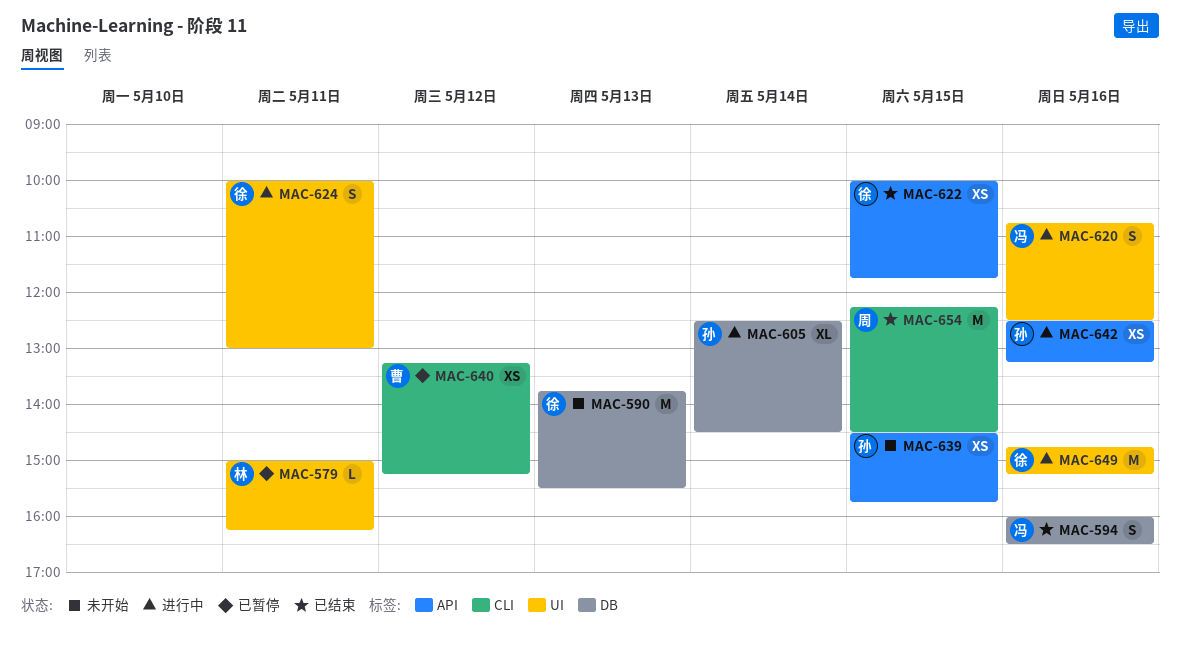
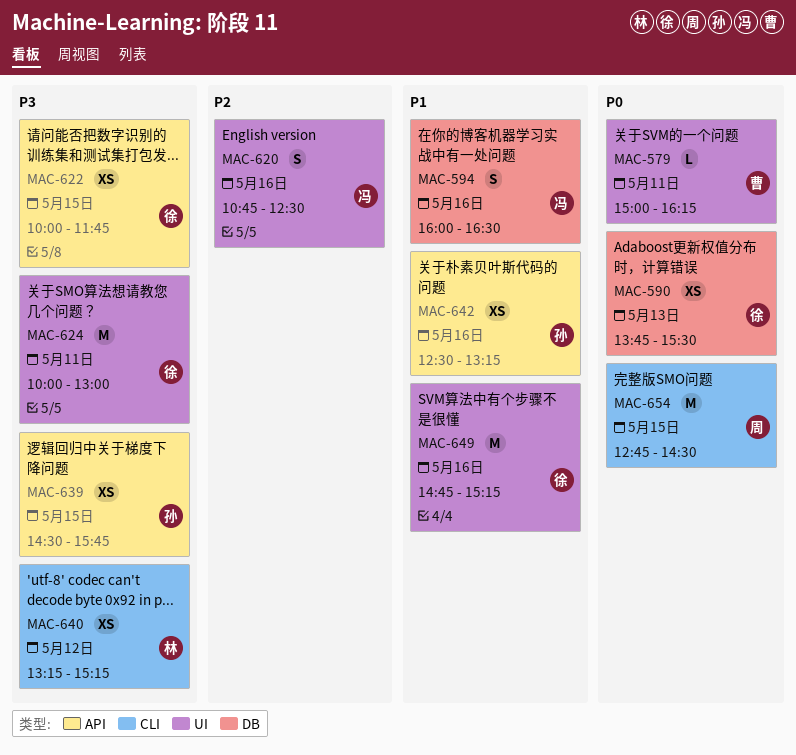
MAC-579, owner: 林 -> 曹
MAC-590, estimate: M -> XS
MAC-605: present -> none
MAC-624, estimate: S -> M
MAC-640, owner: 曹 -> 林
MAC-654, begins: 12:15 -> 12:45

